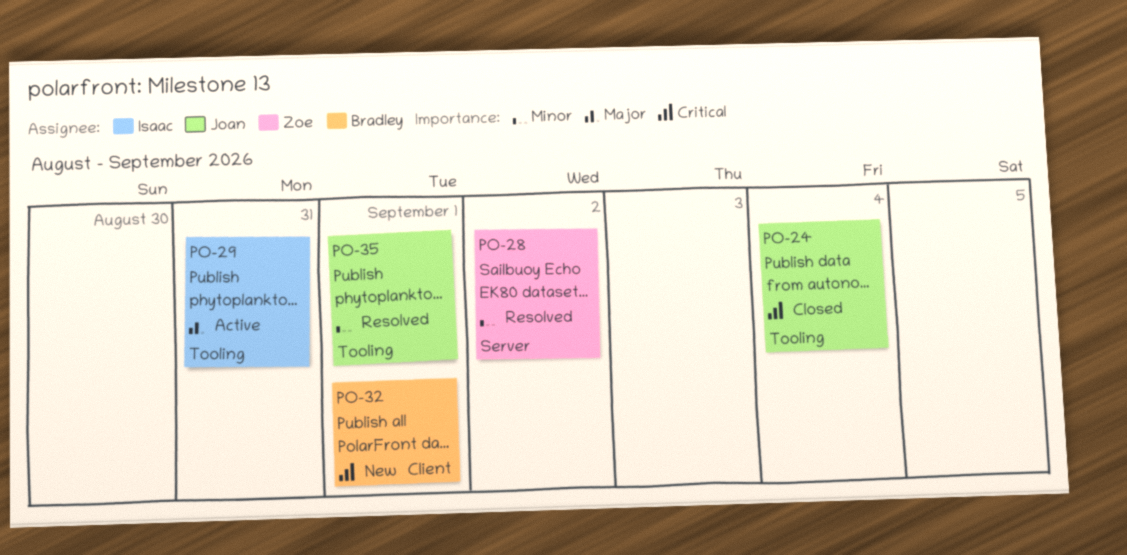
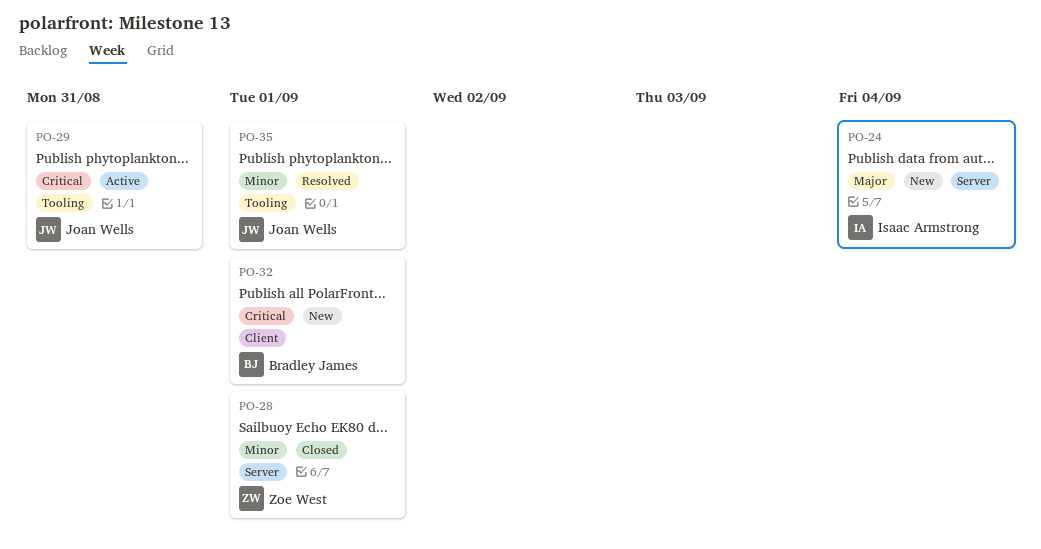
PO-24, status: Closed -> New
PO-24, owner: Joan Wells -> Isaac Armstrong
PO-24, priority: Critical -> Major
PO-24, label: Tooling -> Server
PO-28, status: Resolved -> Closed
PO-28, due: Sep 2 -> Sep 1
PO-29, owner: Isaac Armstrong -> Joan Wells
PO-29, priority: Major -> Critical

